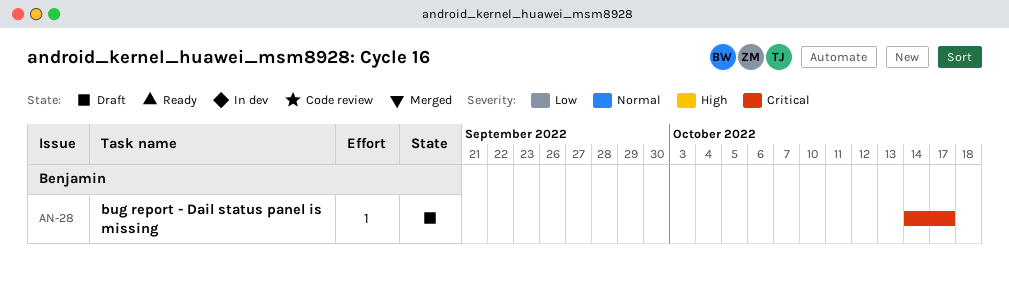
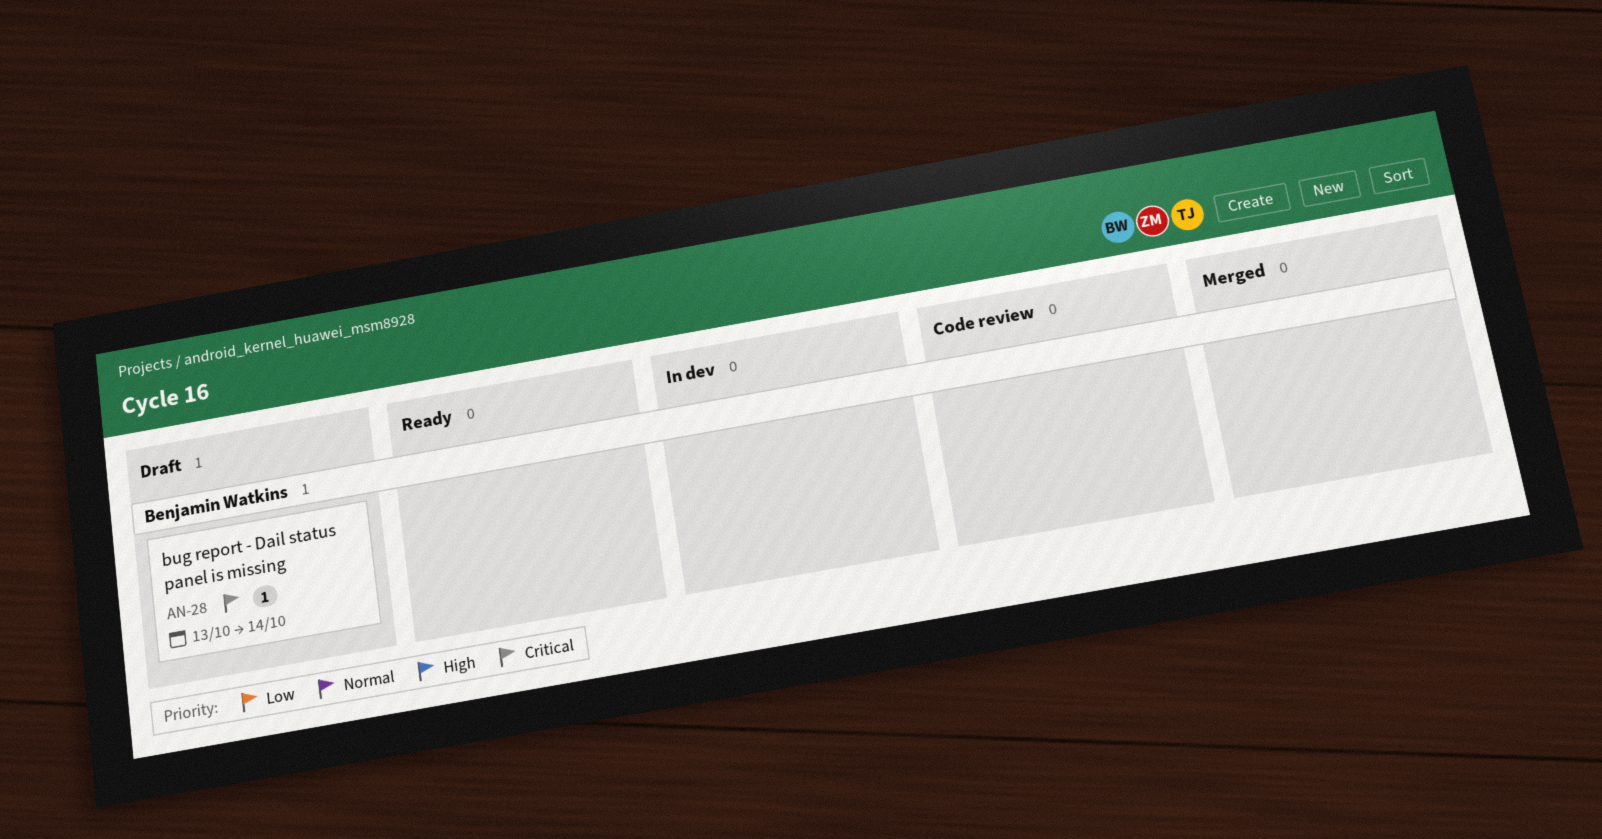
AN-28, start: Oct 14 -> Oct 13
AN-28, due: Oct 17 -> Oct 14

